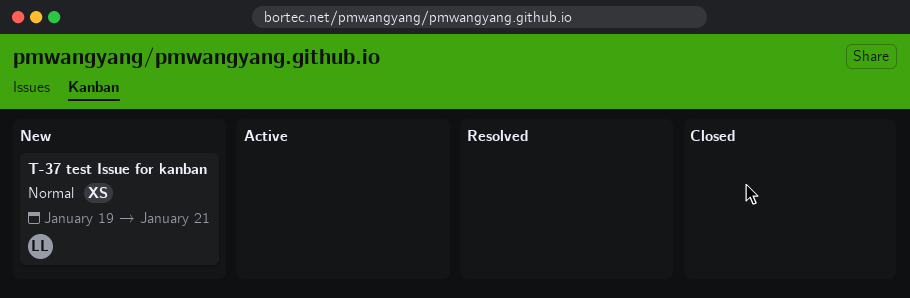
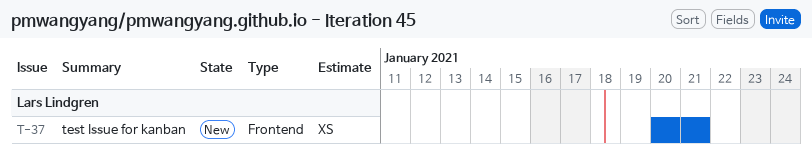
T-37, start: Jan 19 -> Jan 20

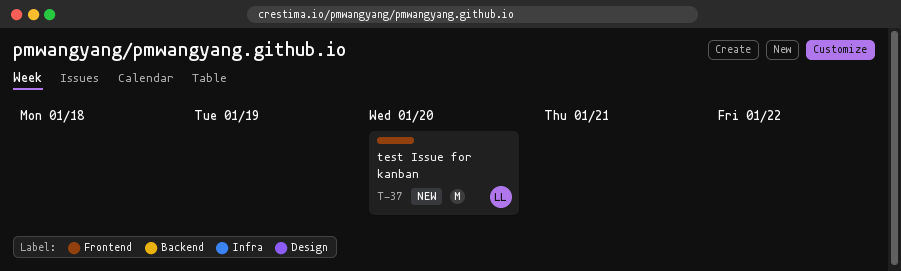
T-37, estimate: XS -> M
T-37, due: Jan 21 -> Jan 20

